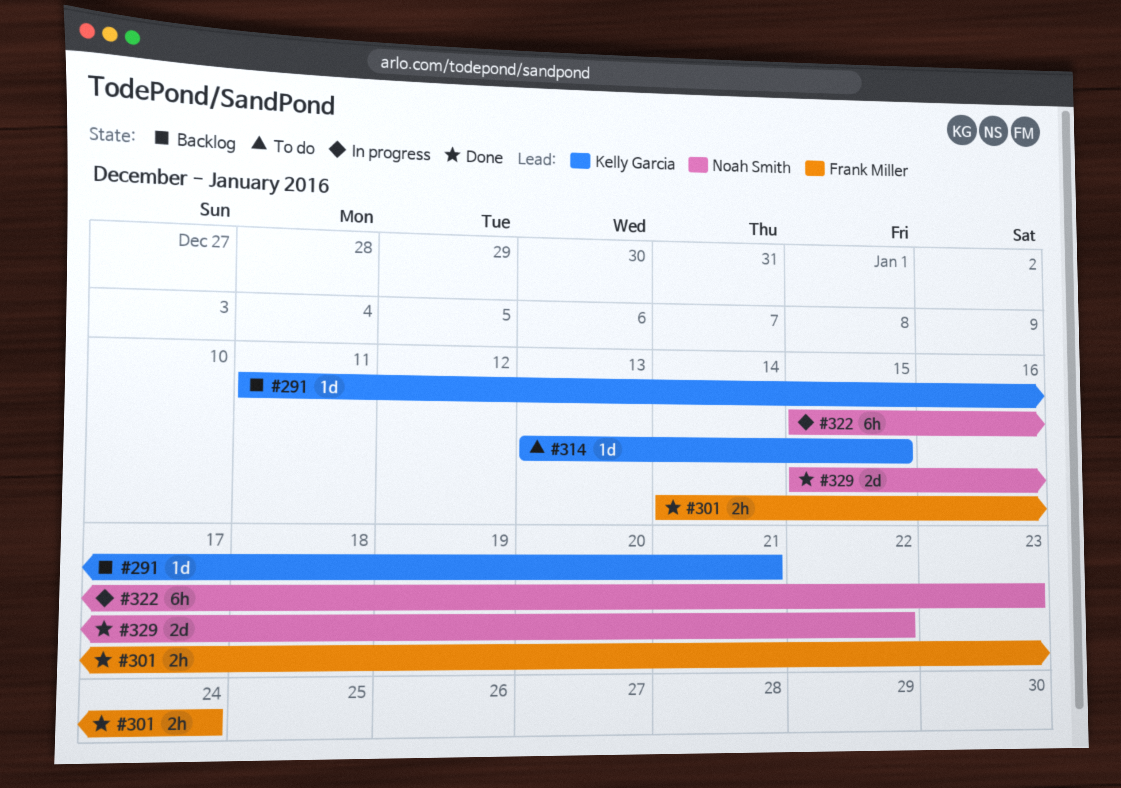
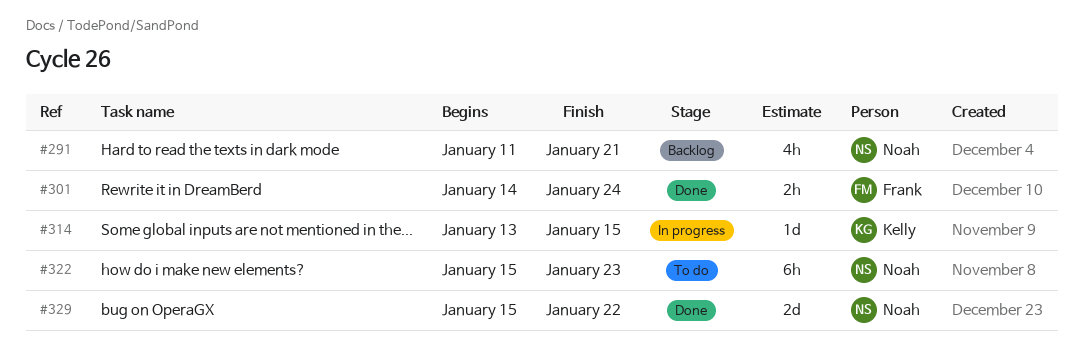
#291, owner: Kelly Garcia -> Noah Smith
#291, estimate: 1d -> 4h
#314, status: To do -> In progress
#322, status: In progress -> To do

